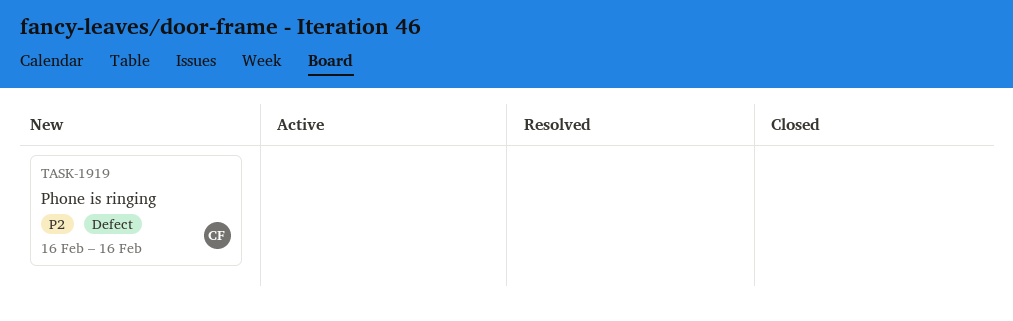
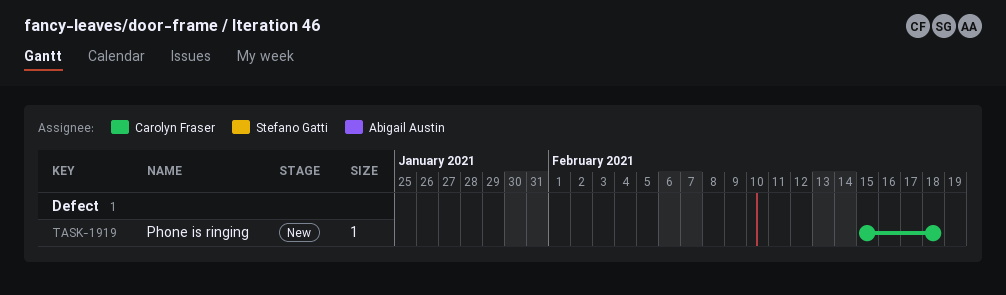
TASK-1919, start: Feb 16 -> Feb 15
TASK-1919, due: Feb 16 -> Feb 18

